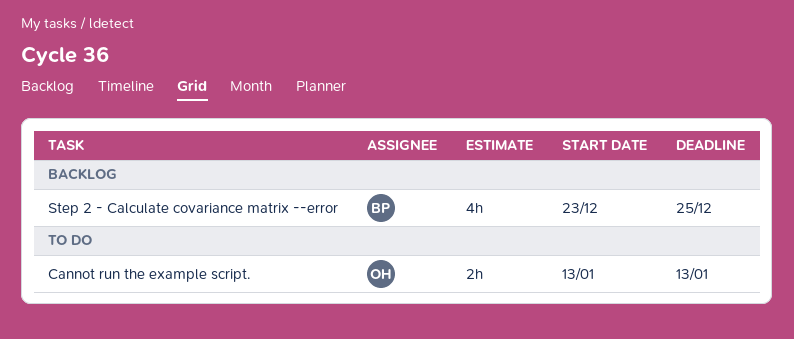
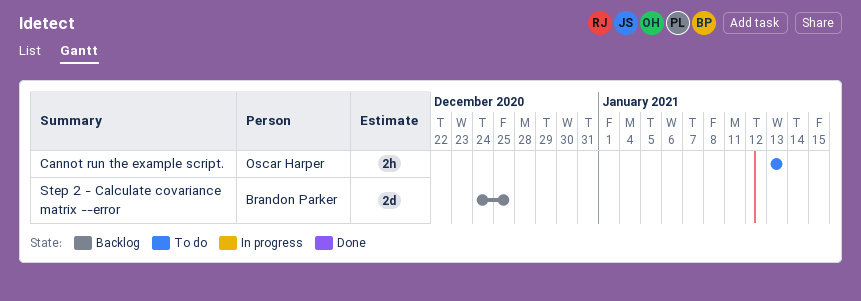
Step 2 - Calculate covariance matrix --error, estimate: 4h -> 2d
Step 2 - Calculate covariance matrix --error, start: Dec 23 -> Dec 24

